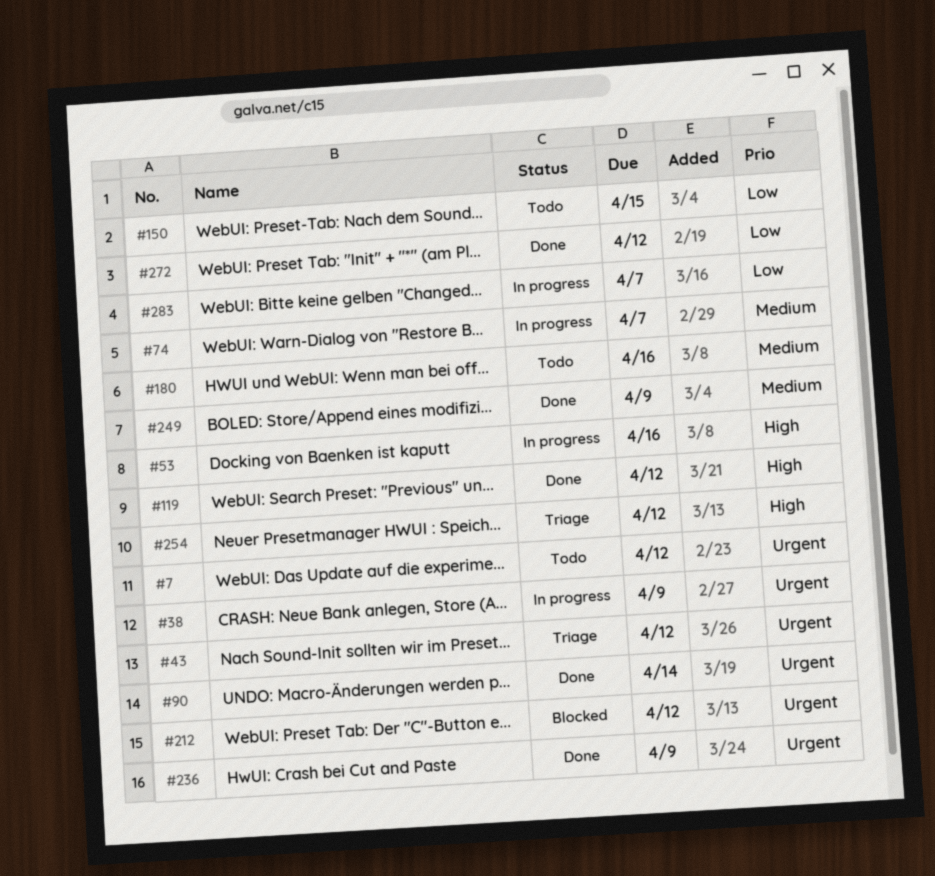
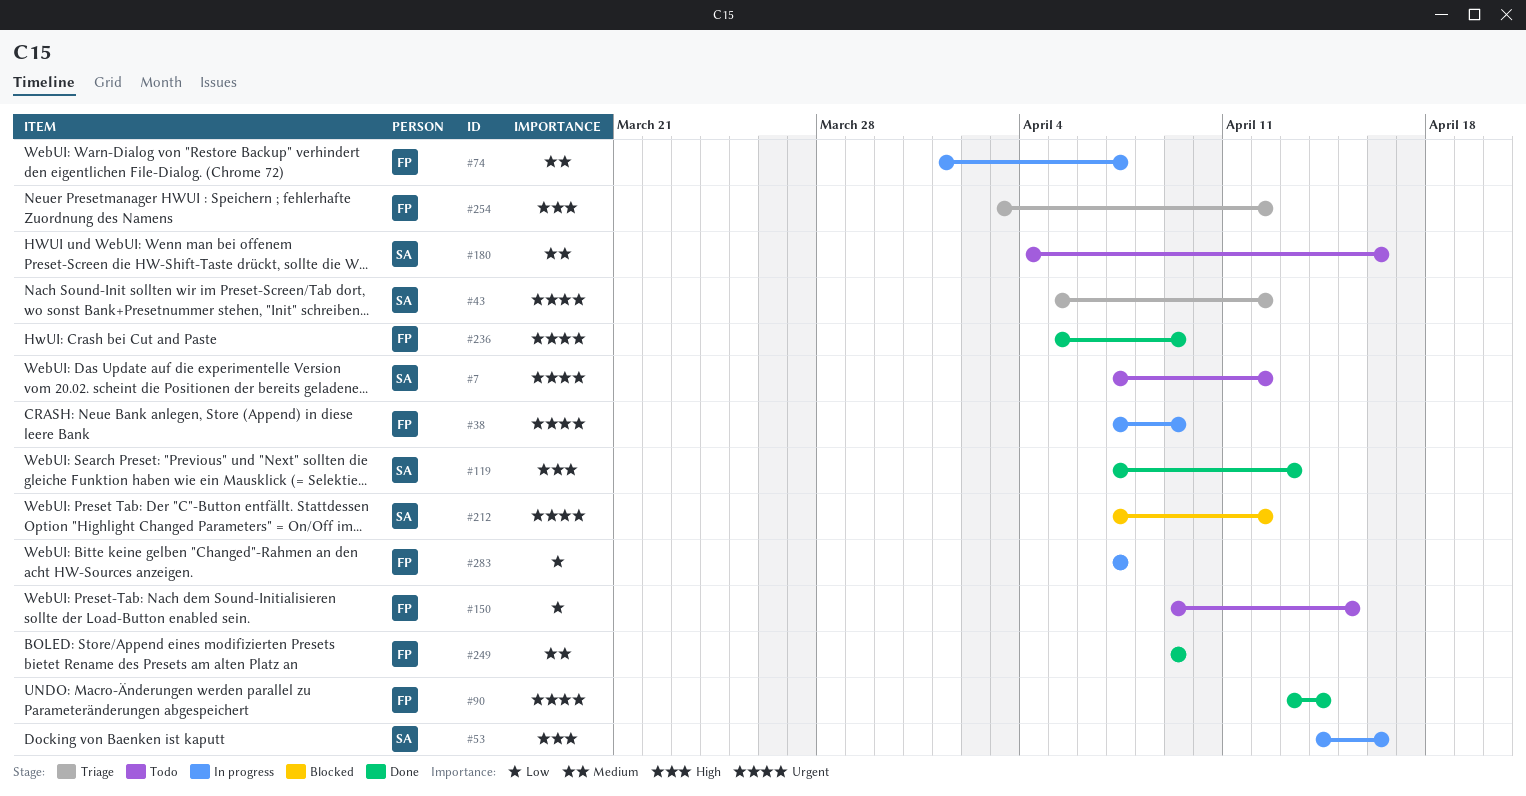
#119, due: Apr 12 -> Apr 13
#272: present -> none

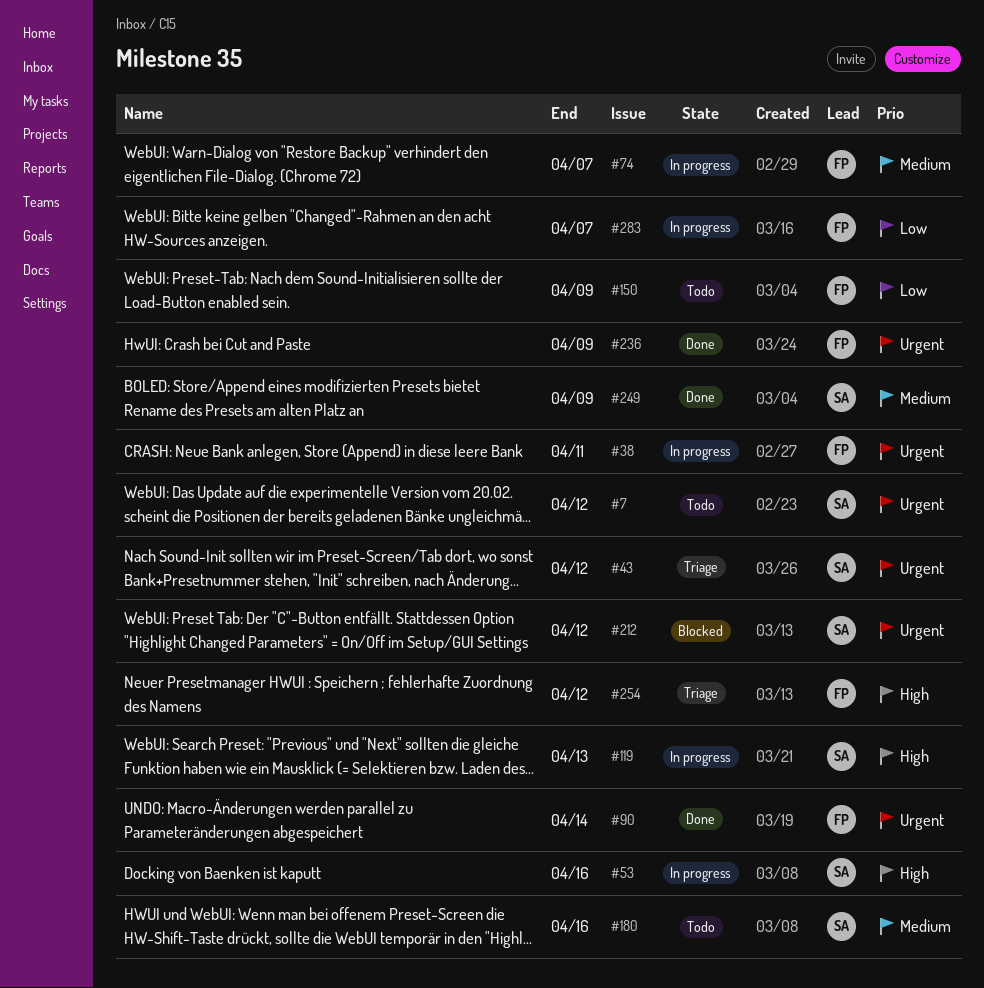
#38, due: Apr 9 -> Apr 11
#119, status: Done -> In progress
#150, due: Apr 15 -> Apr 9
#249, owner: FP -> SA

